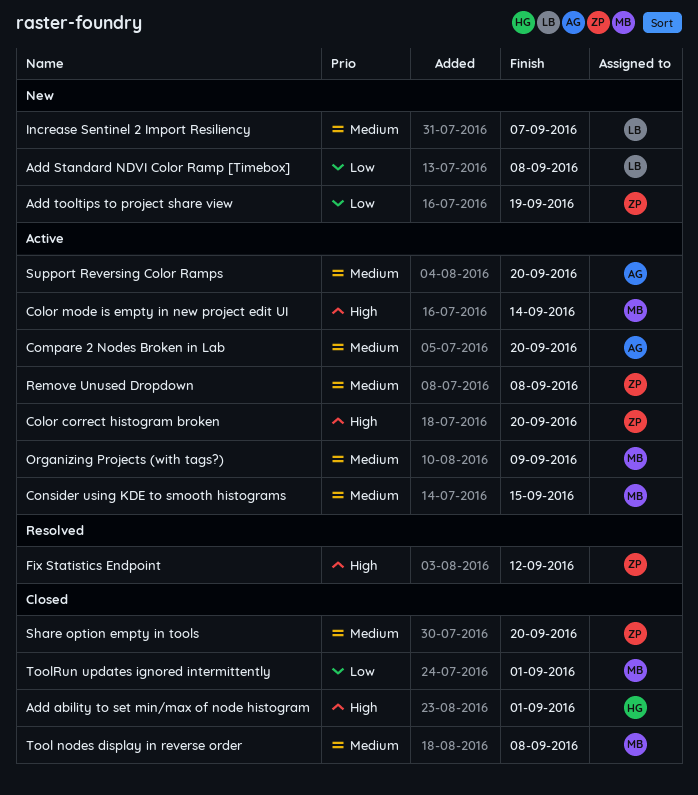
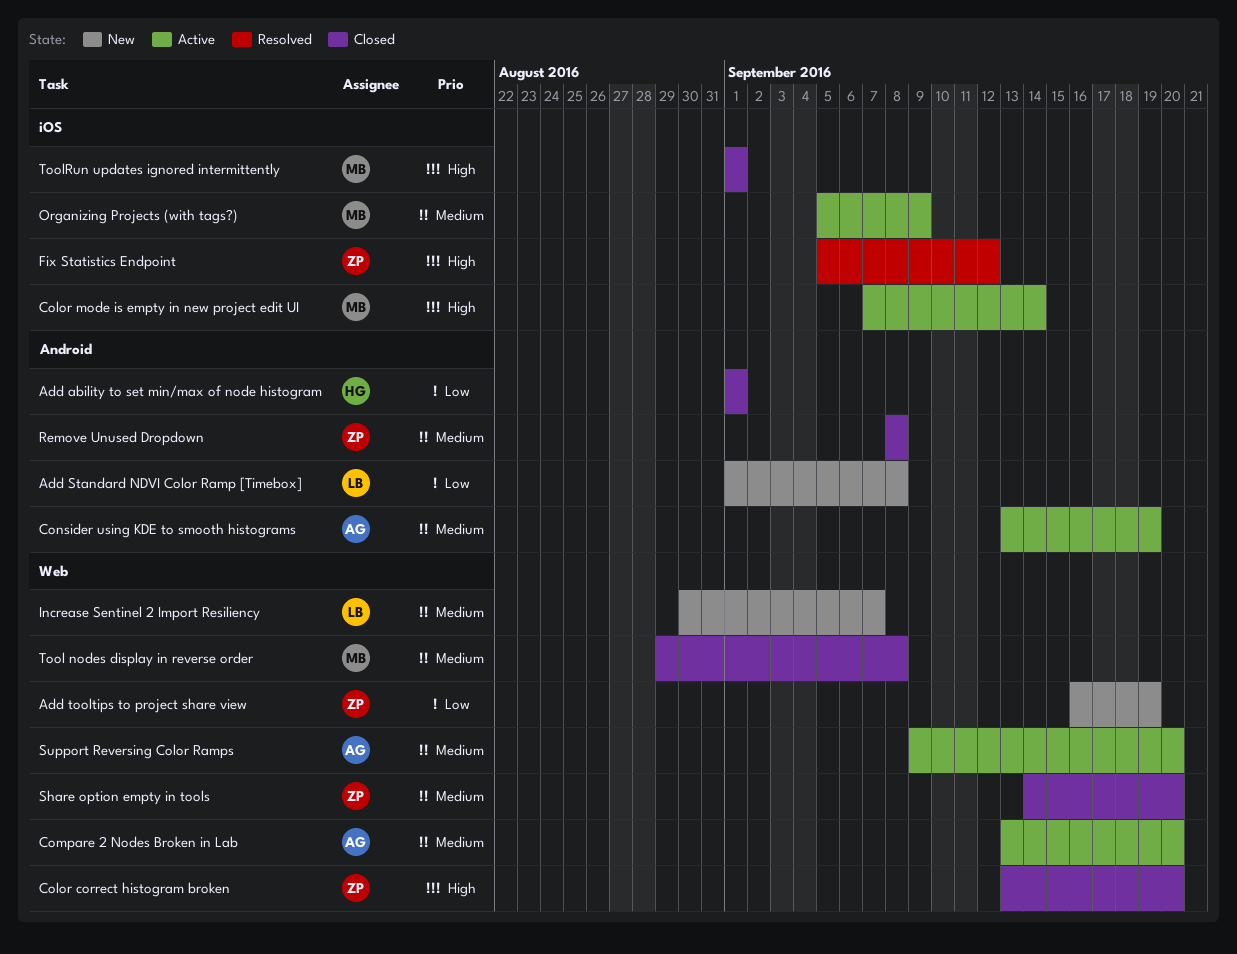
Add ability to set min/max of node histogram, priority: High -> Low
Color correct histogram broken, status: Active -> Closed
Consider using KDE to smooth histograms, owner: MB -> AG
Consider using KDE to smooth histograms, due: Sep 15 -> Sep 19
Remove Unused Dropdown, status: Active -> Closed
ToolRun updates ignored intermittently, priority: Low -> High

